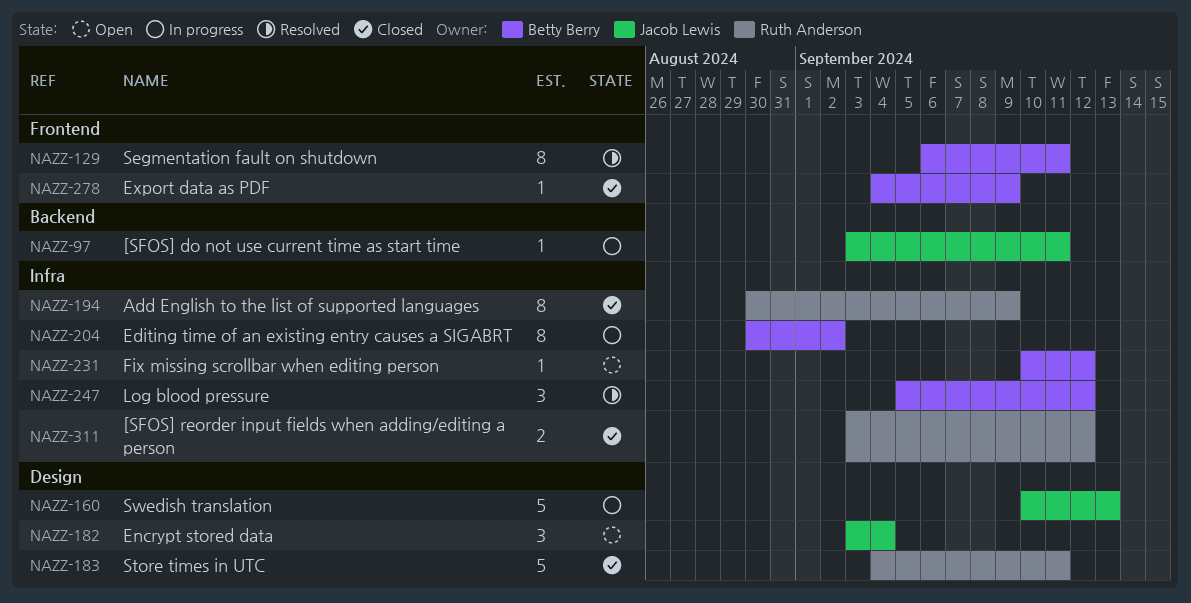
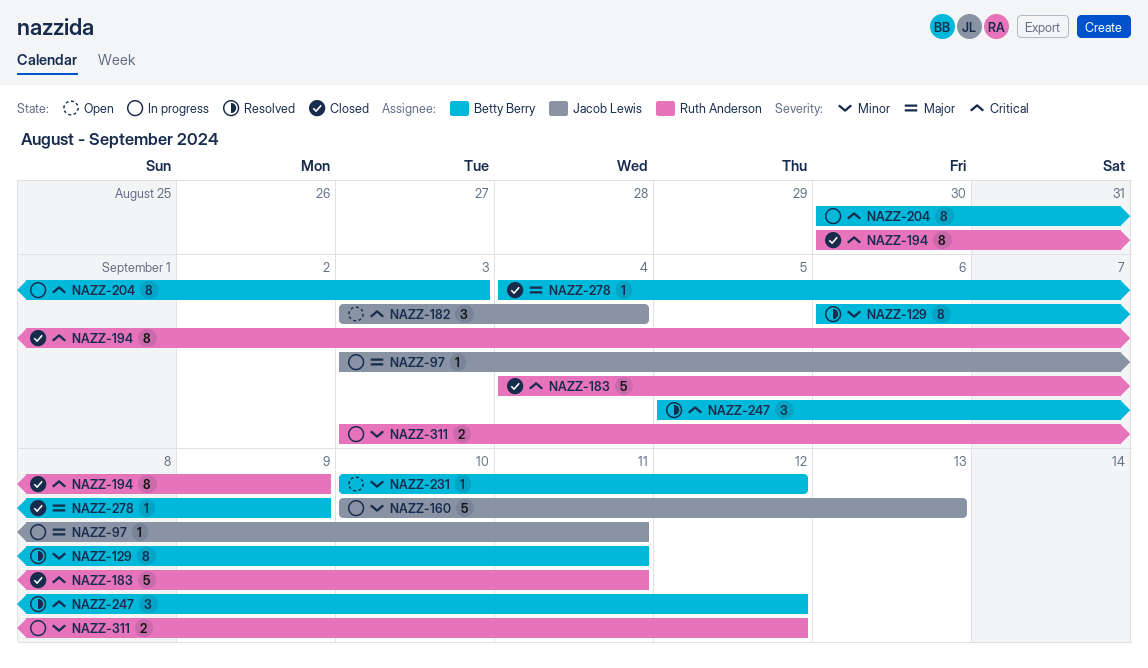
NAZZ-204, due: Sep 2 -> Sep 3
NAZZ-311, status: Closed -> In progress

